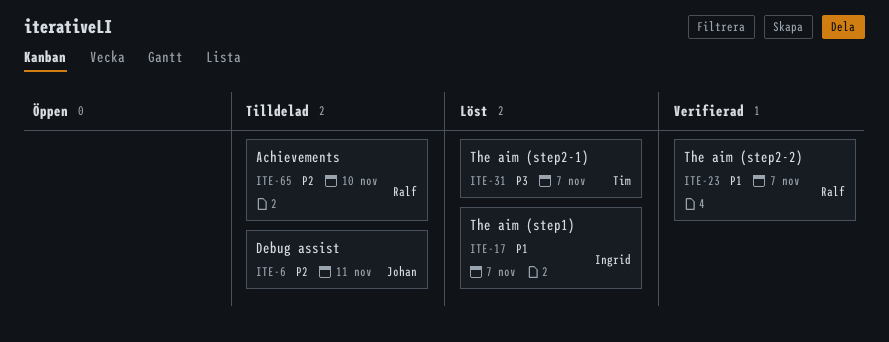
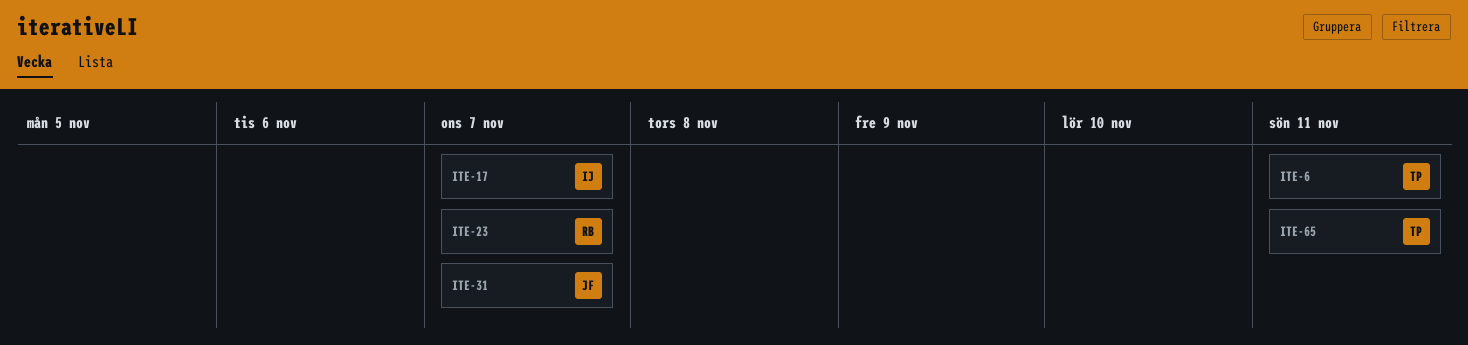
ITE-6, owner: Johan -> Tim
ITE-31, owner: Tim -> Johan
ITE-65, owner: Ralf -> Tim
ITE-65, due: Nov 10 -> Nov 11

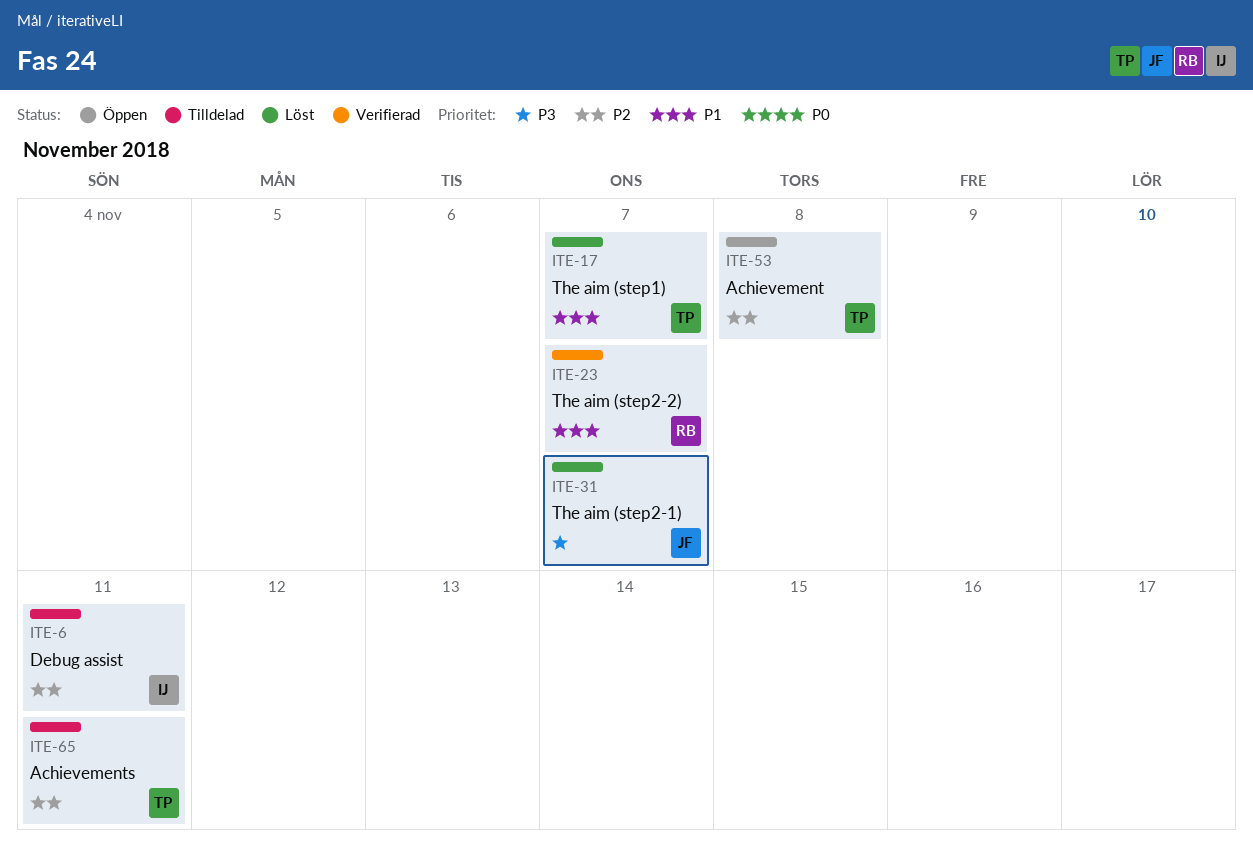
ITE-6, owner: TP -> IJ
ITE-17, owner: IJ -> TP
ITE-53: none -> present

